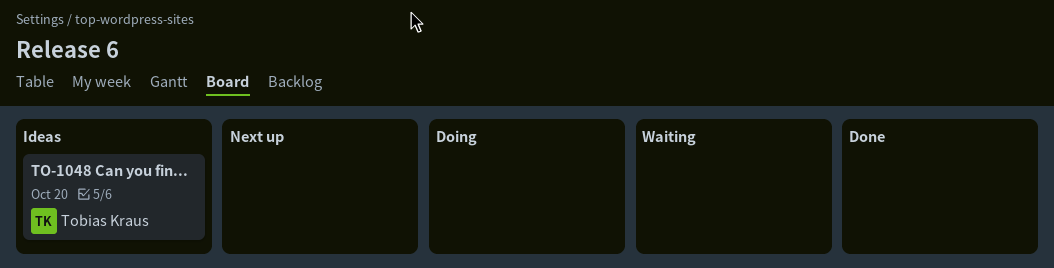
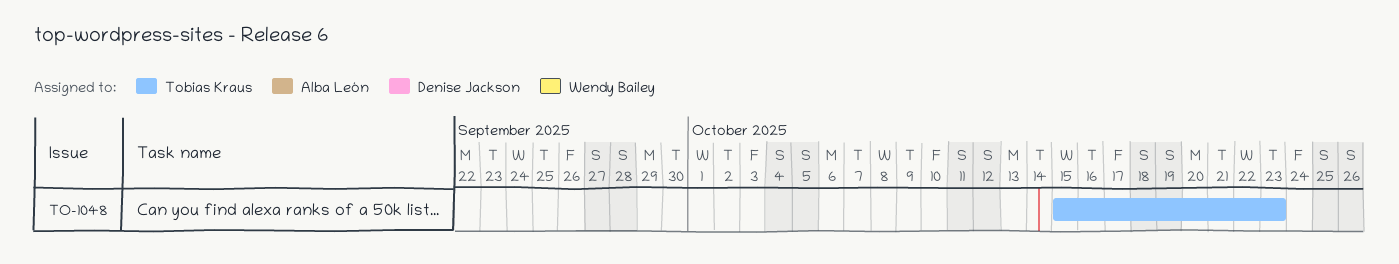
TO-1048, due: Oct 20 -> Oct 23

